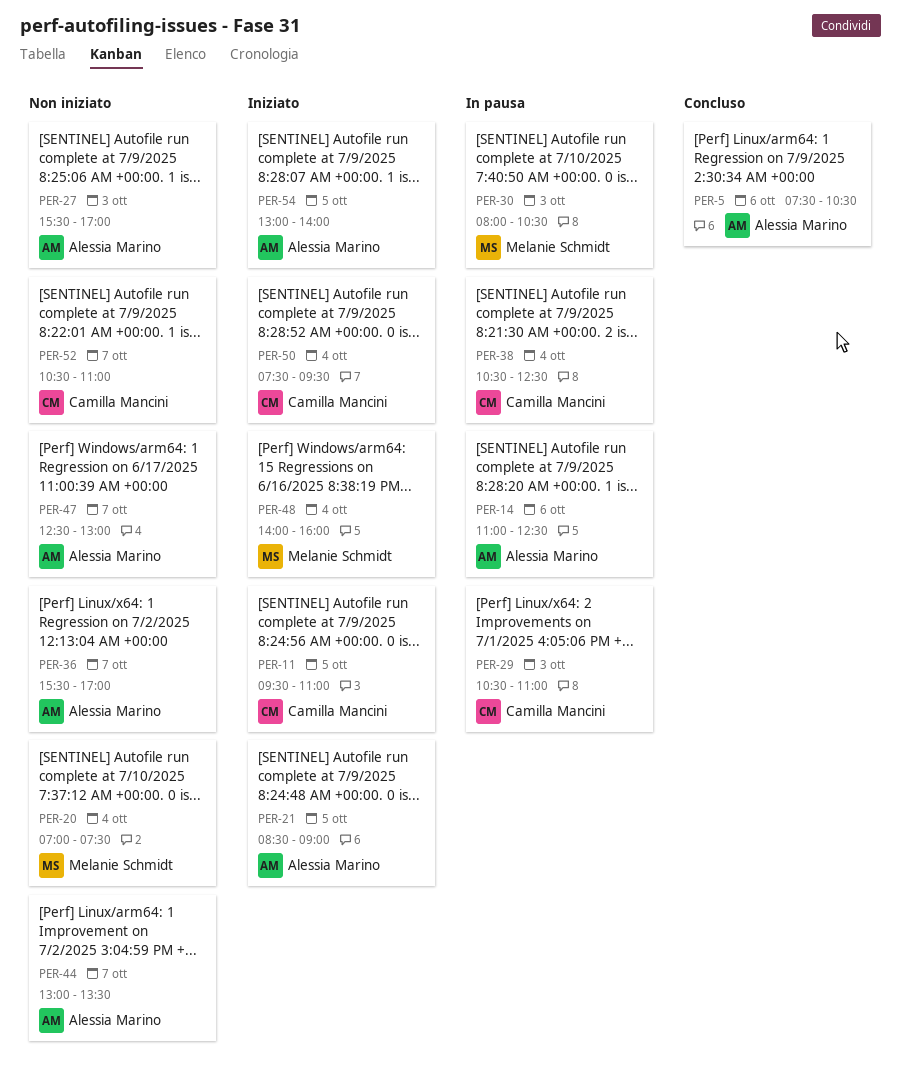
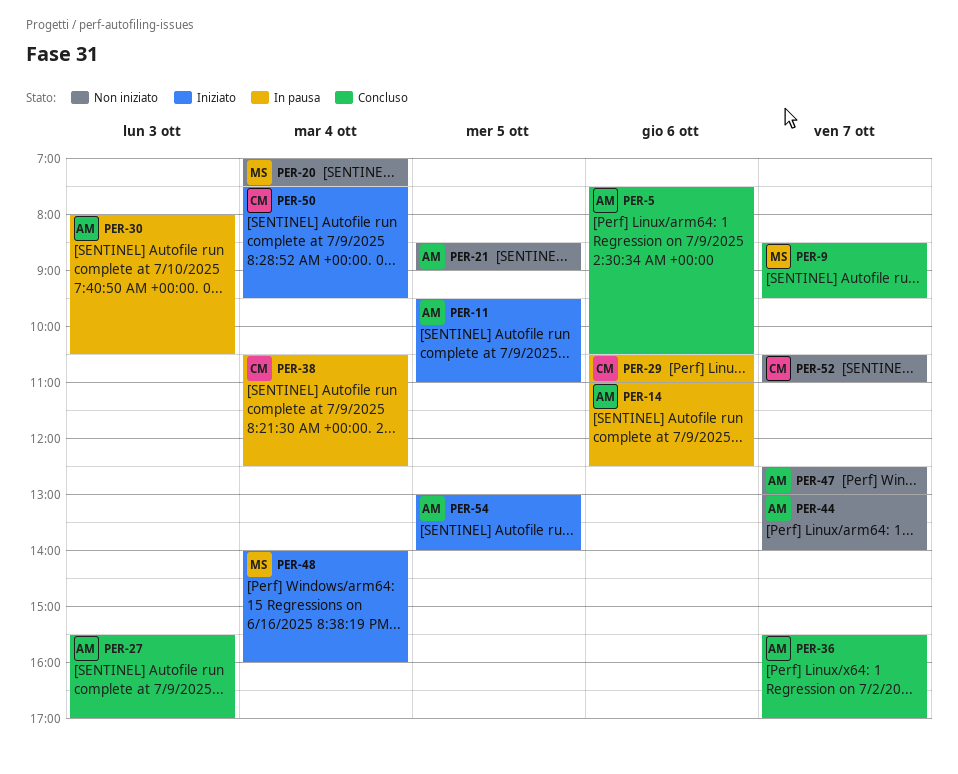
PER-9: none -> present
PER-11, owner: Camilla Mancini -> Alessia Marino
PER-21, status: Iniziato -> Non iniziato
PER-27, status: Non iniziato -> Concluso
PER-29, day: Oct 3 -> Oct 6
PER-30, owner: Melanie Schmidt -> Alessia Marino
PER-36, status: Non iniziato -> Concluso
PER-44, ends: 13:30 -> 14:00

